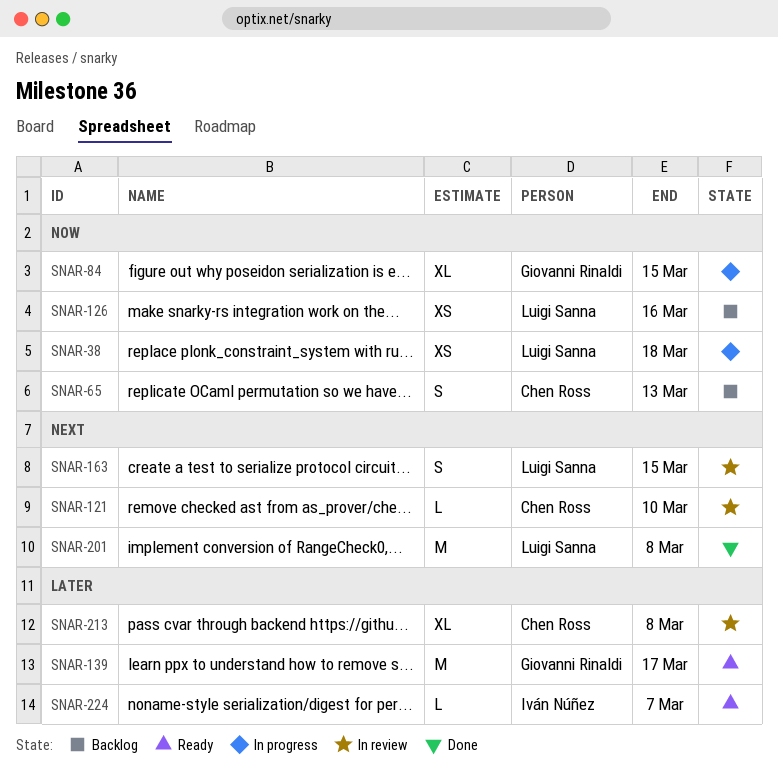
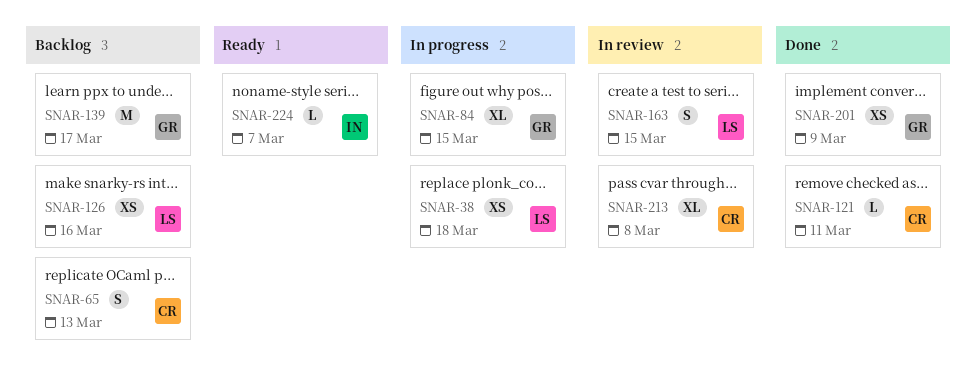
SNAR-121, status: In review -> Done
SNAR-121, due: Mar 10 -> Mar 11
SNAR-139, status: Ready -> Backlog
SNAR-201, owner: Luigi Sanna -> Giovanni Rinaldi
SNAR-201, estimate: M -> XS
SNAR-201, due: Mar 8 -> Mar 9

